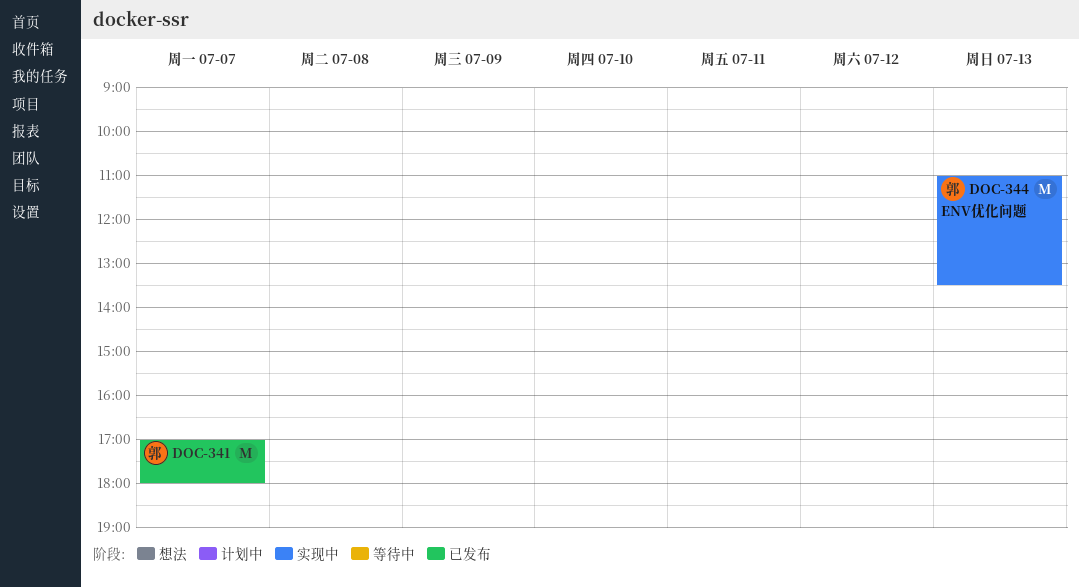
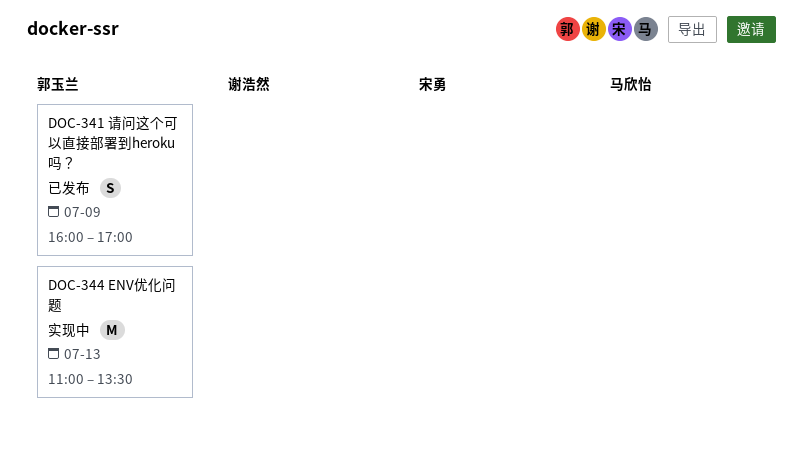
DOC-341, estimate: M -> S
DOC-341, day: Jul 7 -> Jul 9
DOC-341, begins: 17:00 -> 16:00
DOC-341, ends: 18:00 -> 17:00

